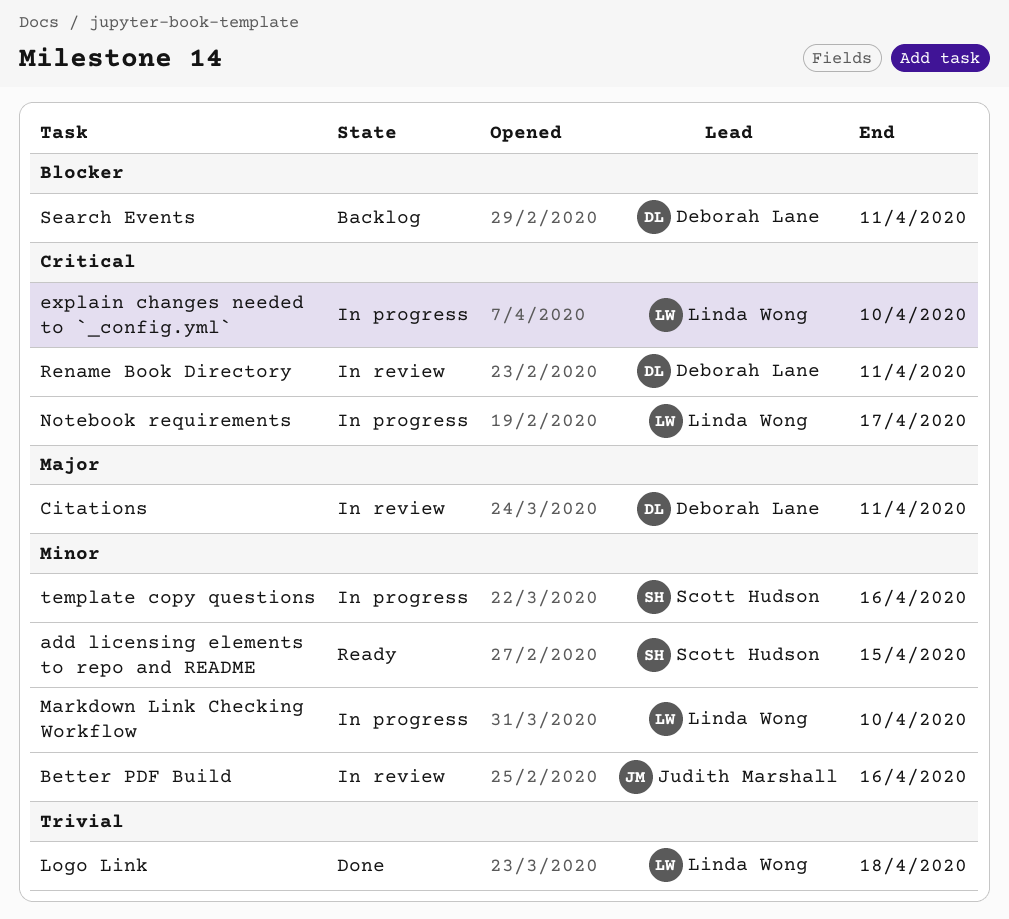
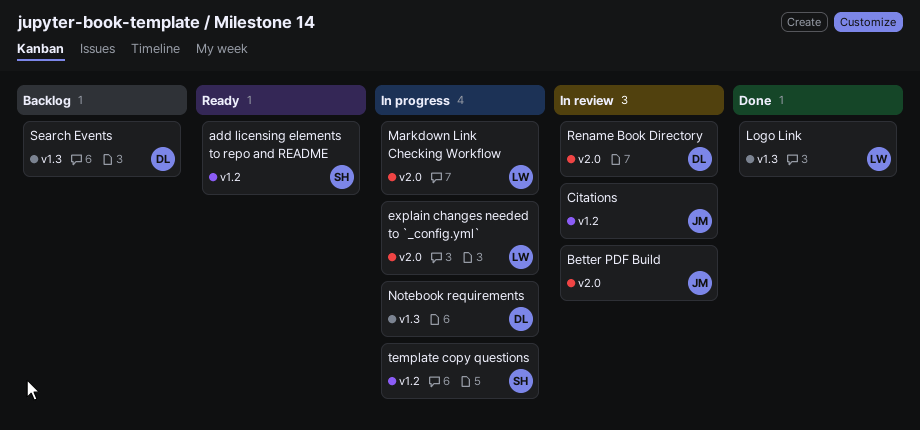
Citations, owner: Deborah Lane -> Judith Marshall
Notebook requirements, owner: Linda Wong -> Deborah Lane

